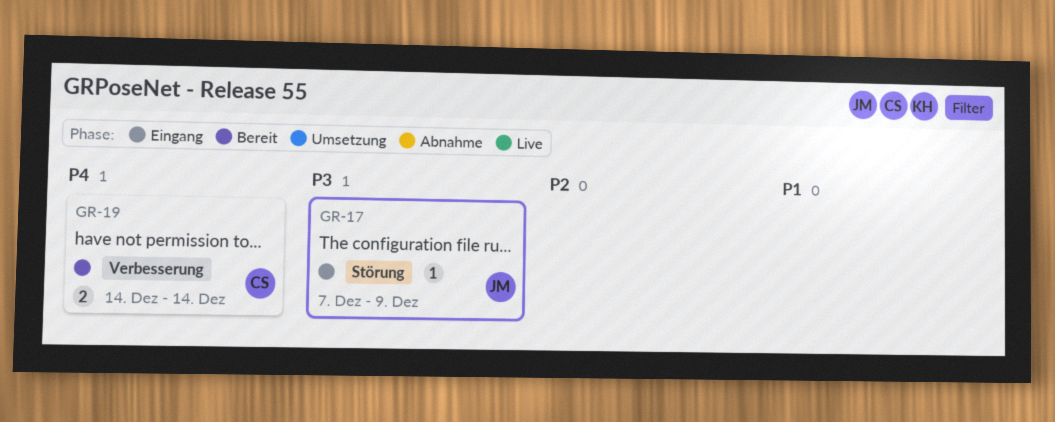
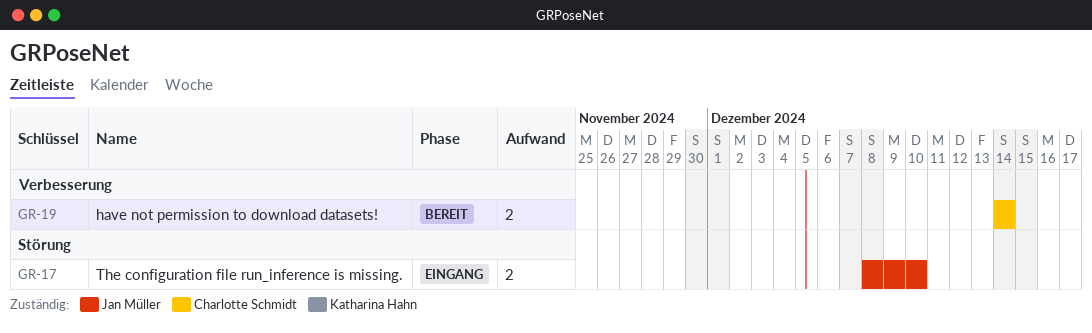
GR-17, estimate: 1 -> 2
GR-17, start: Dec 7 -> Dec 8
GR-17, due: Dec 9 -> Dec 10

